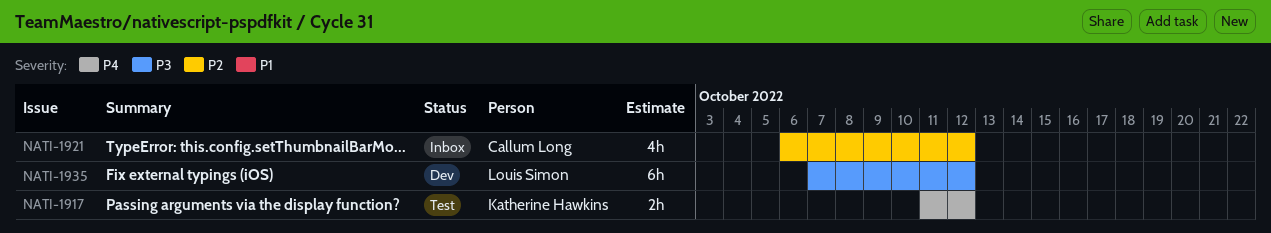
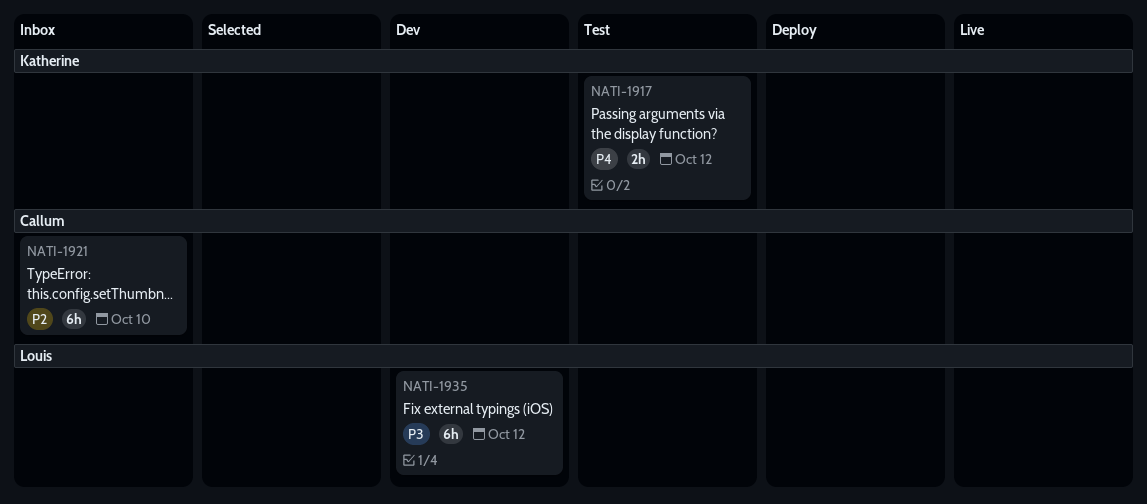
NATI-1921, estimate: 4h -> 6h
NATI-1921, due: Oct 12 -> Oct 10

